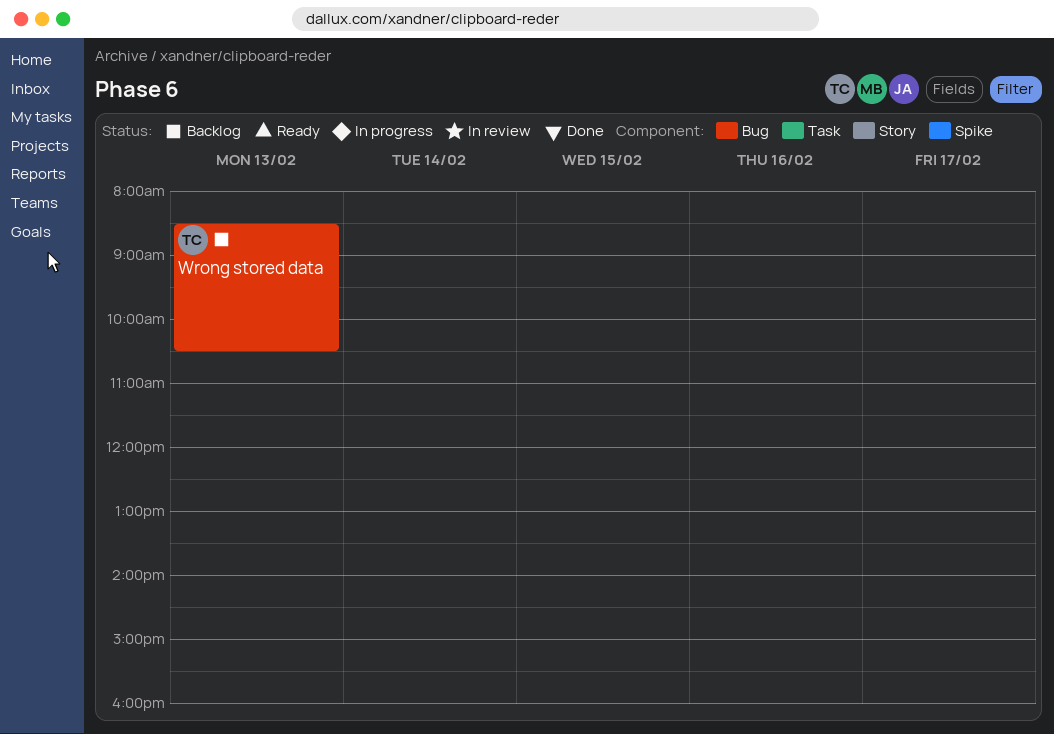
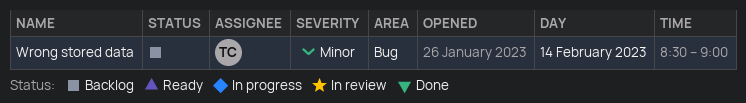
Wrong stored data, day: Feb 13 -> Feb 14
Wrong stored data, ends: 10:30 -> 09:00

